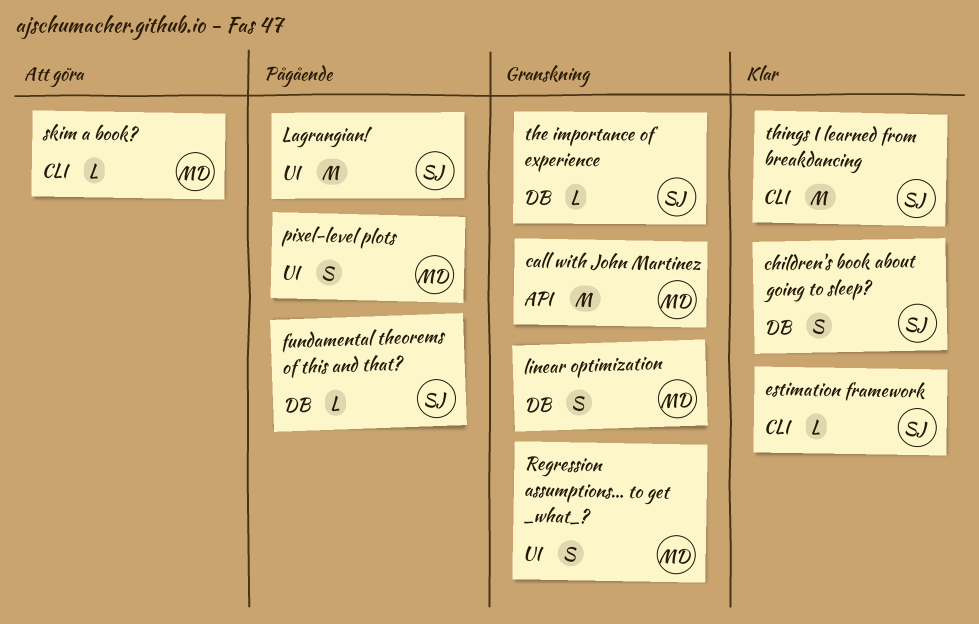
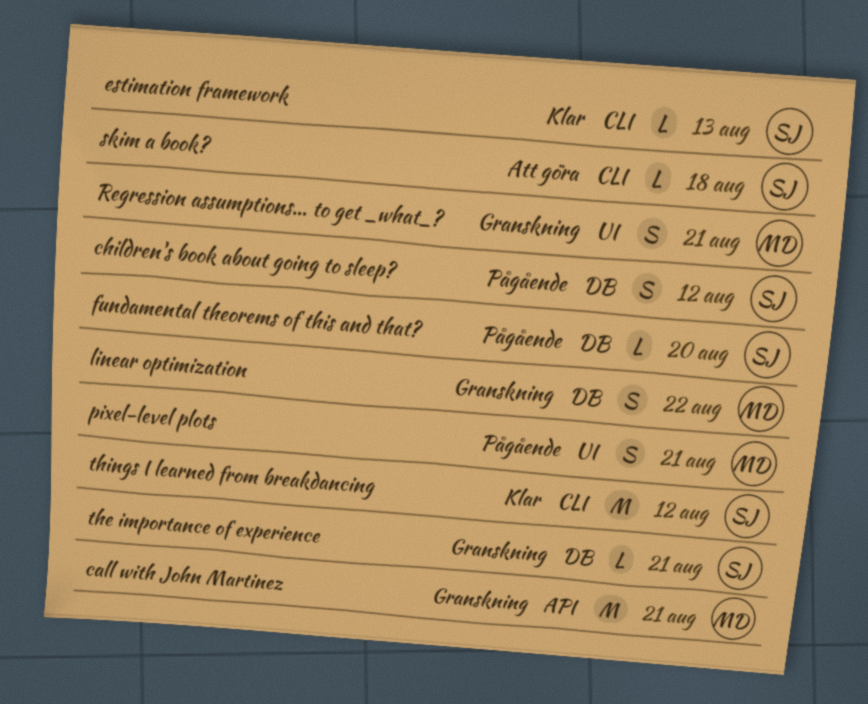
children's book about going to sleep?, status: Klar -> Pågående
Lagrangian!: present -> none
skim a book?, owner: MD -> SJ

